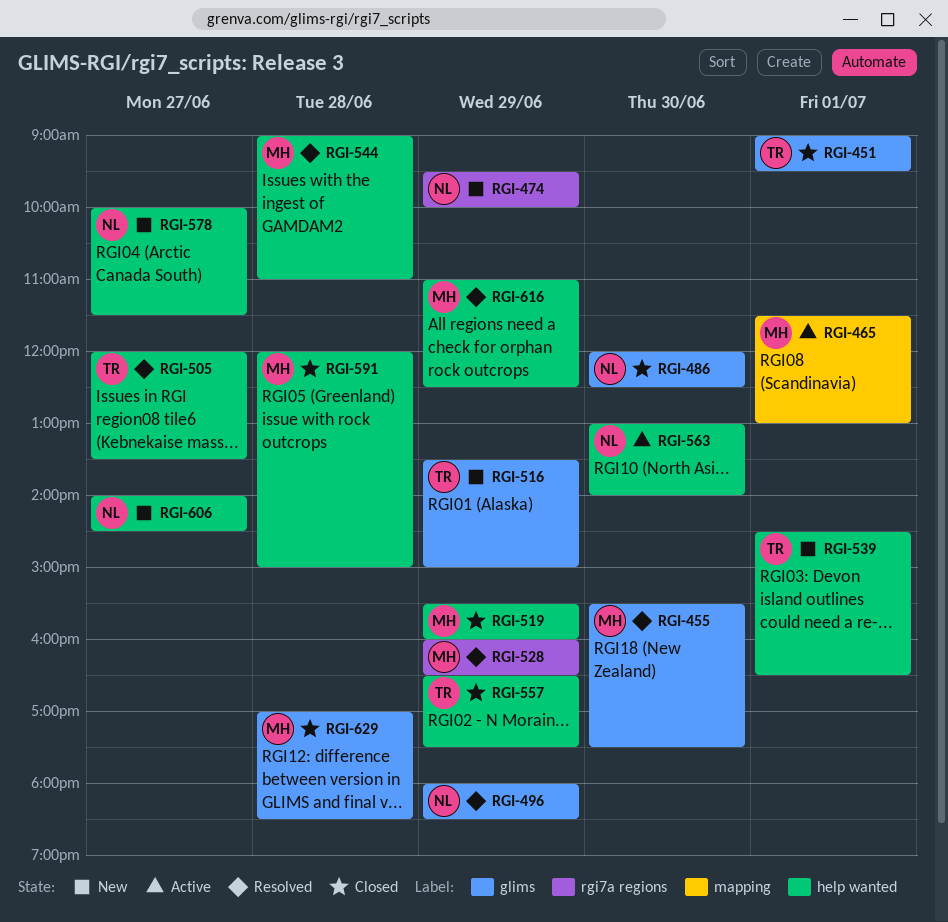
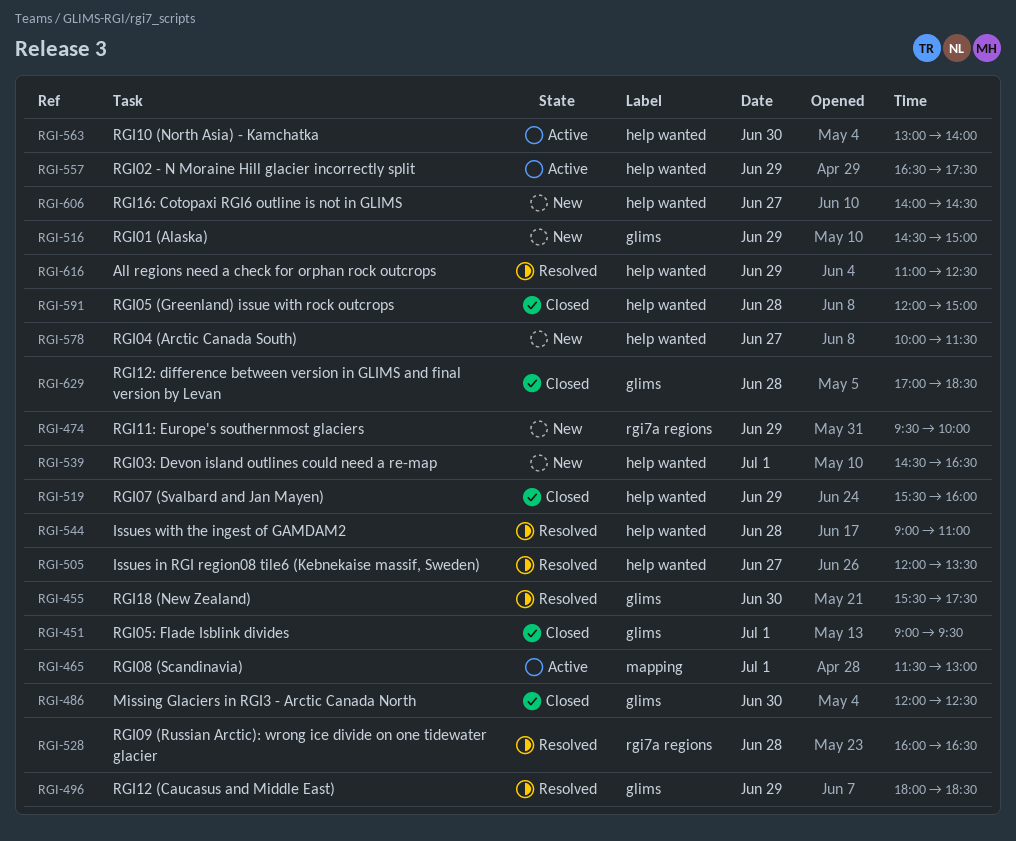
RGI-516, begins: 13:30 -> 14:30
RGI-528, day: Jun 29 -> Jun 28
RGI-557, status: Closed -> Active

